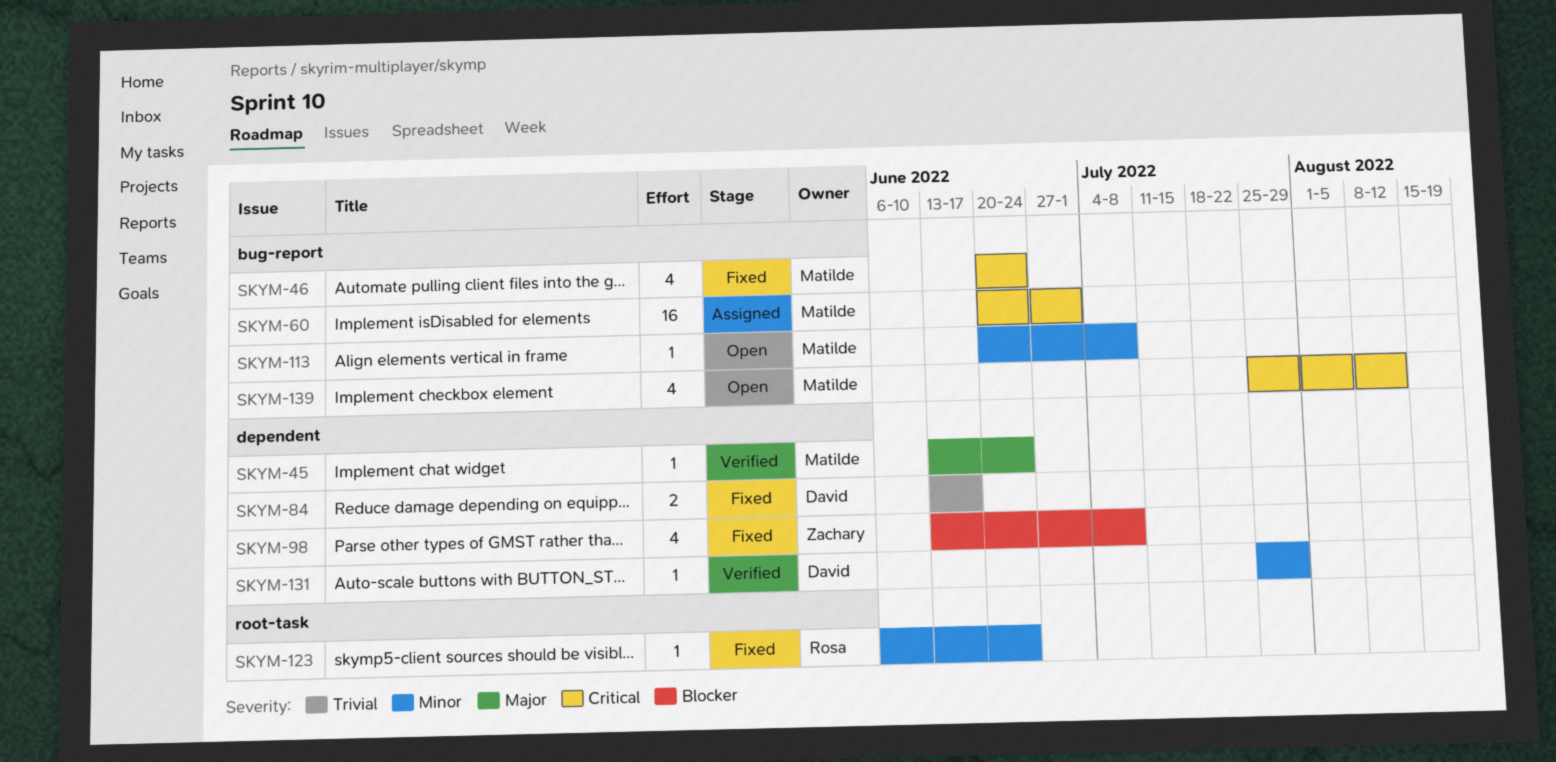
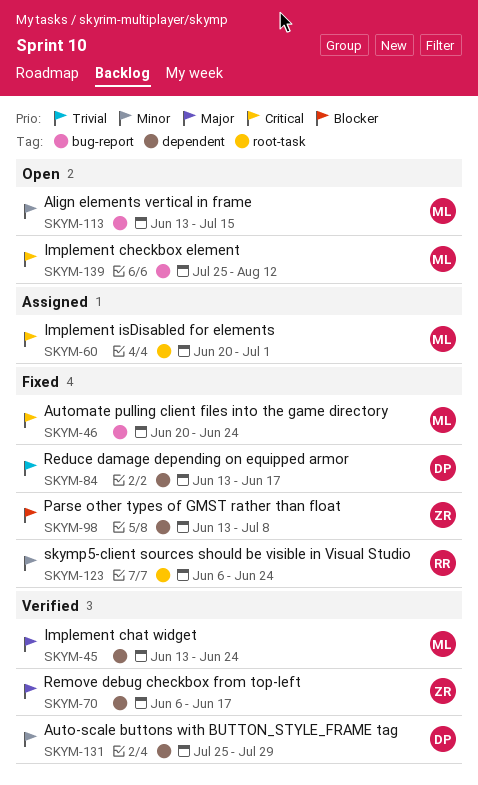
SKYM-60, label: bug-report -> root-task
SKYM-70: none -> present
SKYM-113, start: Jun 20 -> Jun 13
SKYM-113, due: Jul 8 -> Jul 15

